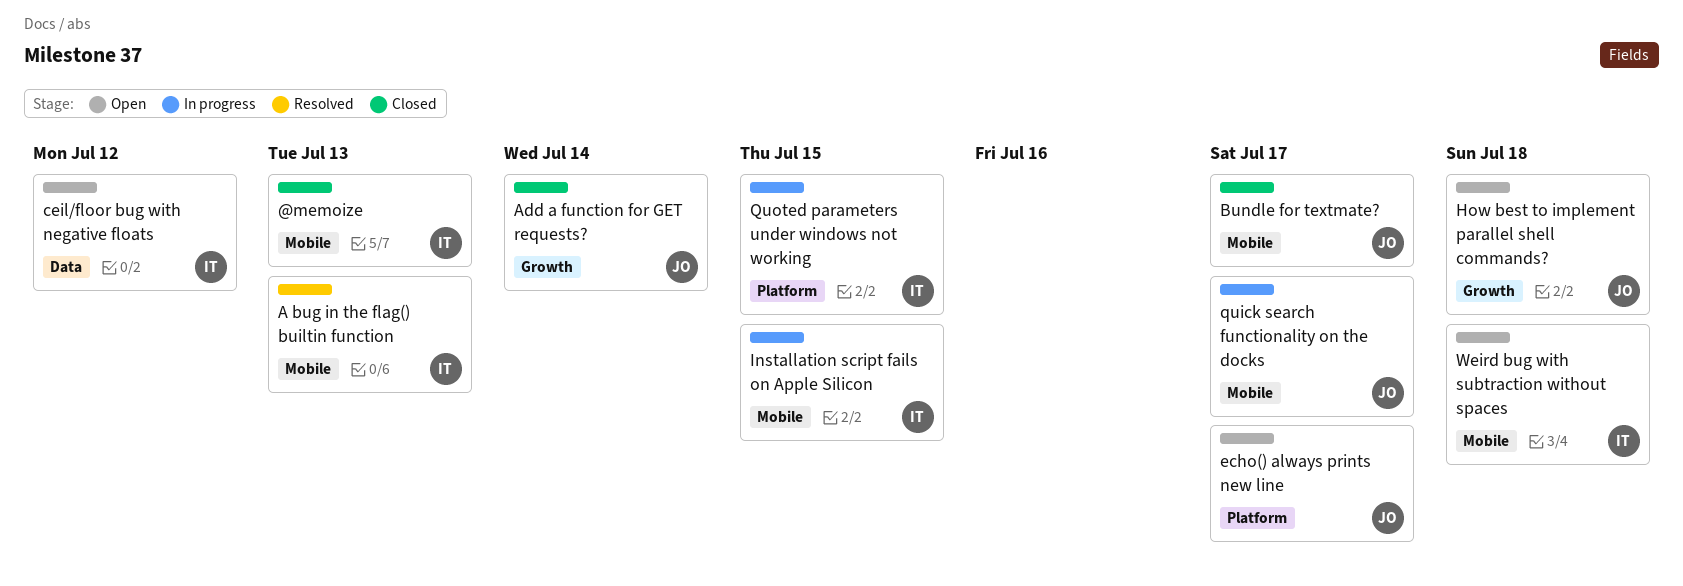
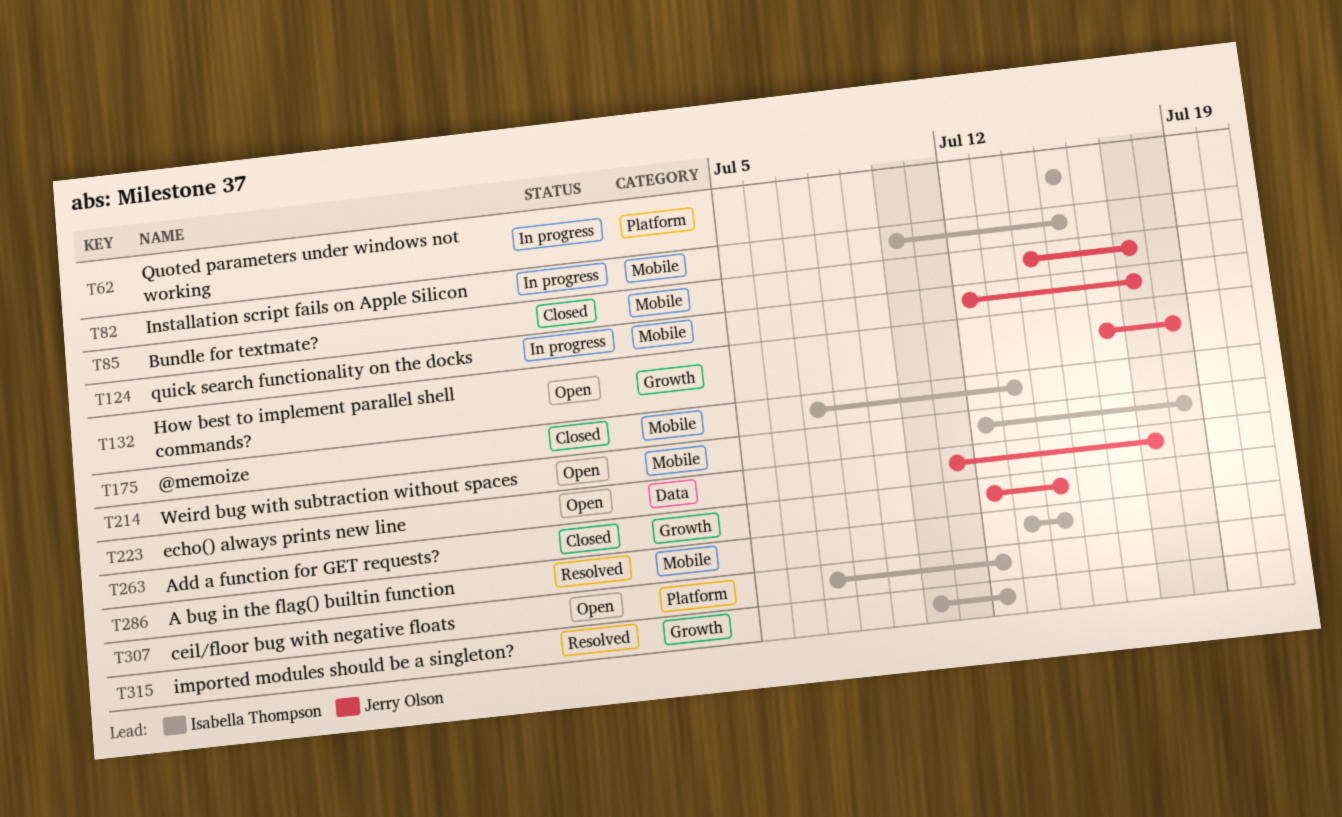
A bug in the flag() builtin function, due: Jul 13 -> Jul 14
ceil/floor bug with negative floats, label: Data -> Platform
echo() always prints new line, label: Platform -> Data
imported modules should be a singleton?: none -> present

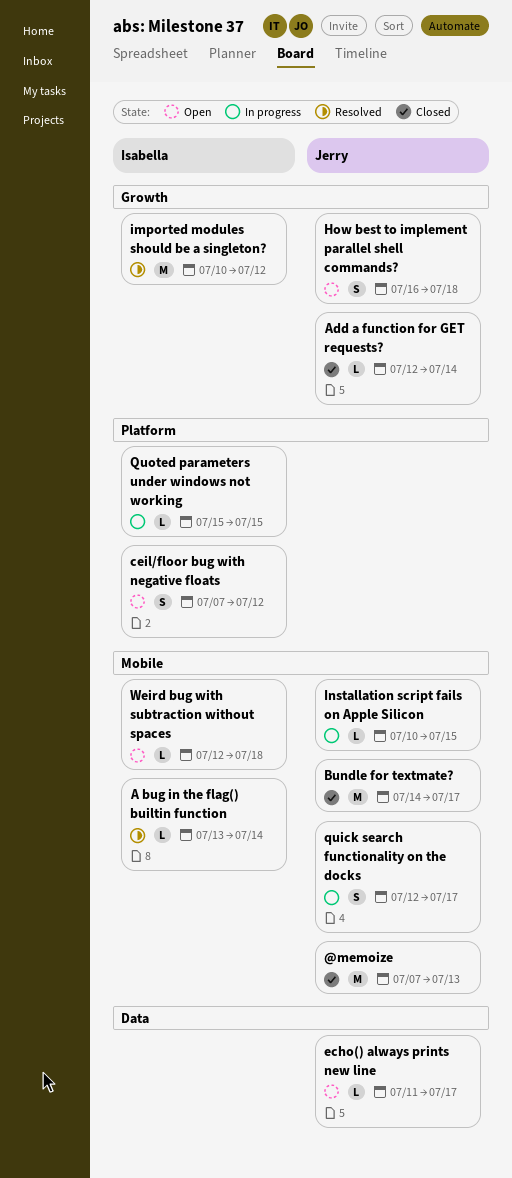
@memoize, owner: Isabella Thompson -> Jerry Olson
Installation script fails on Apple Silicon, owner: Isabella Thompson -> Jerry Olson

